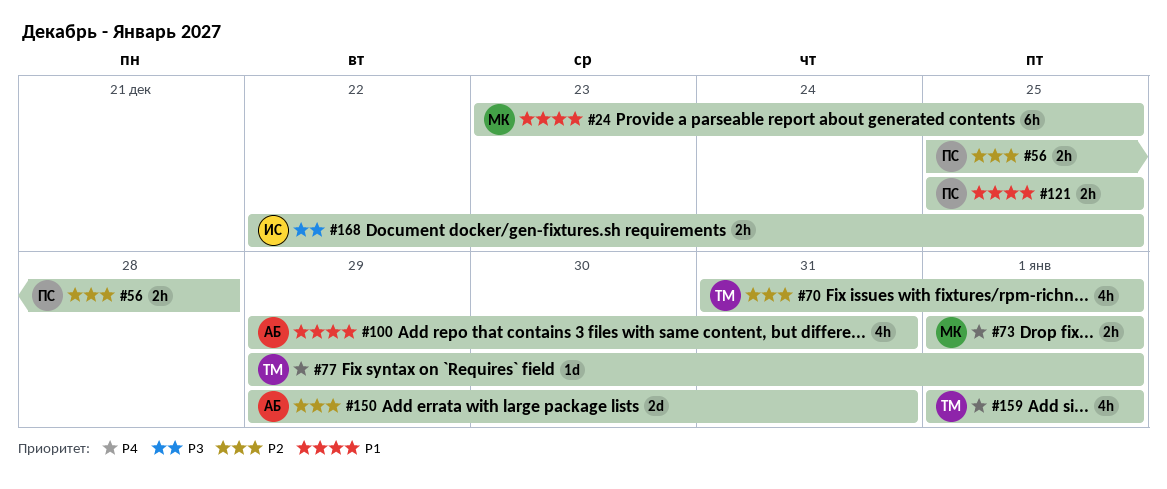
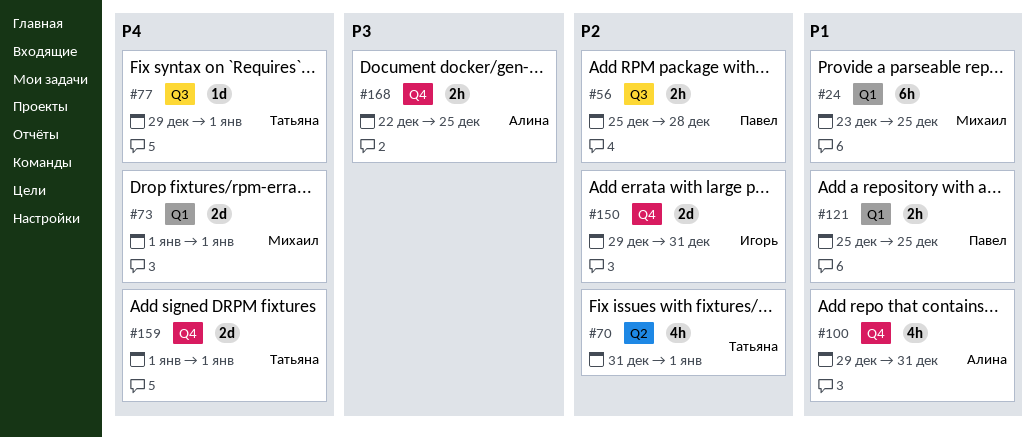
#73, estimate: 2h -> 2d
#150, owner: Алина -> Игорь
#159, estimate: 4h -> 2d
#168, owner: Игорь -> Алина

